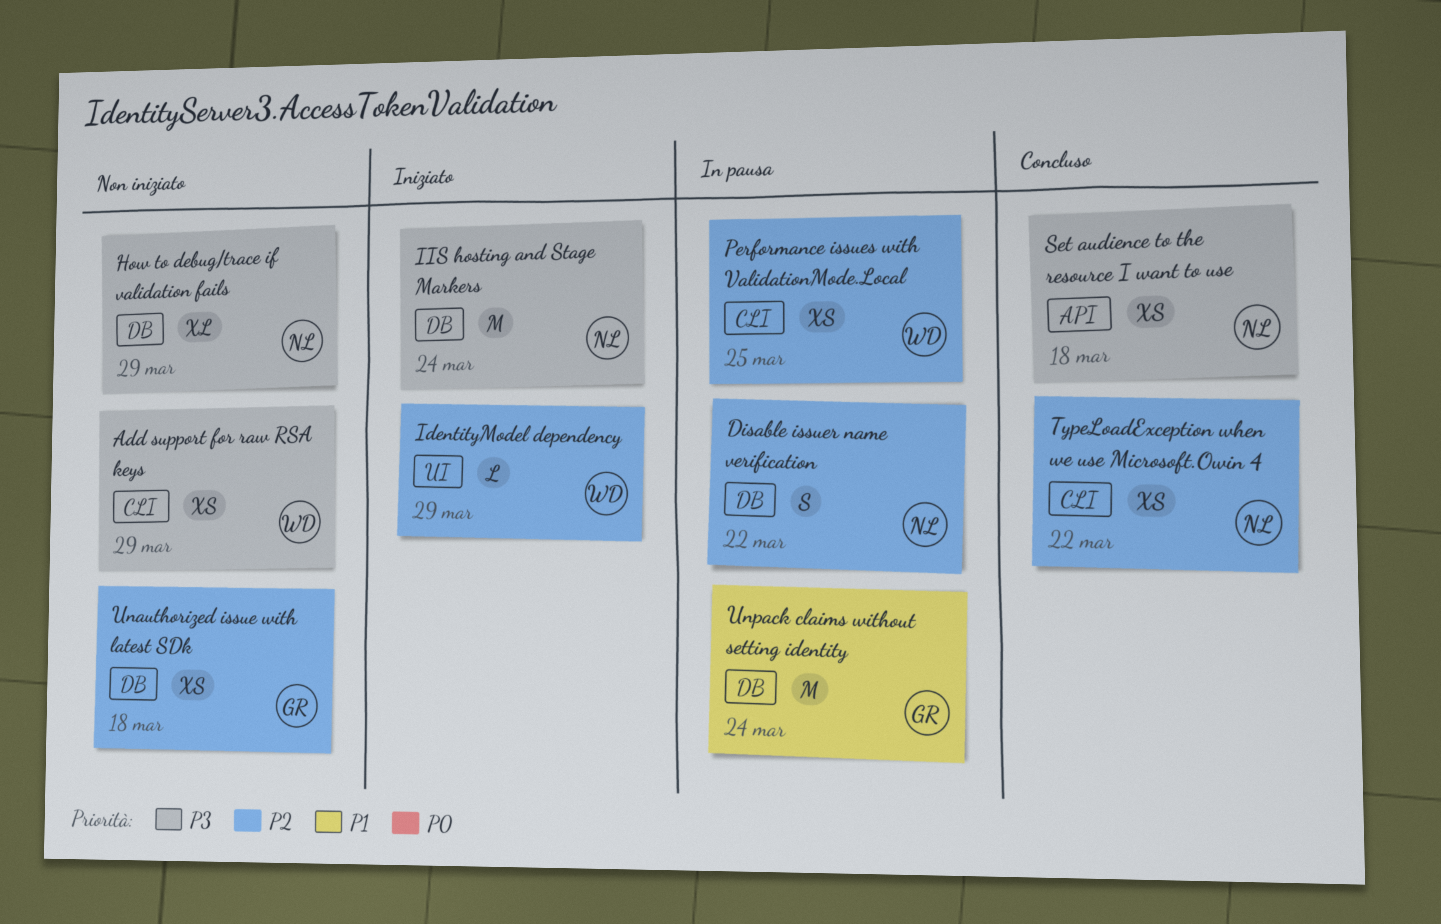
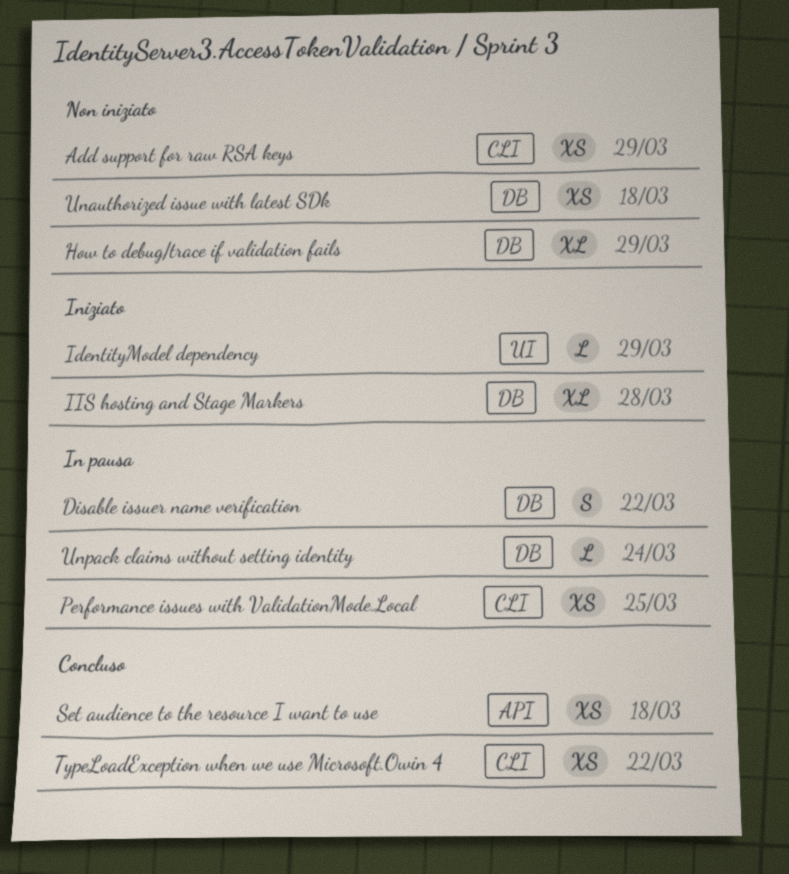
IIS hosting and Stage Markers, estimate: M -> XL
IIS hosting and Stage Markers, due: Mar 24 -> Mar 28
Unpack claims without setting identity, estimate: M -> L

